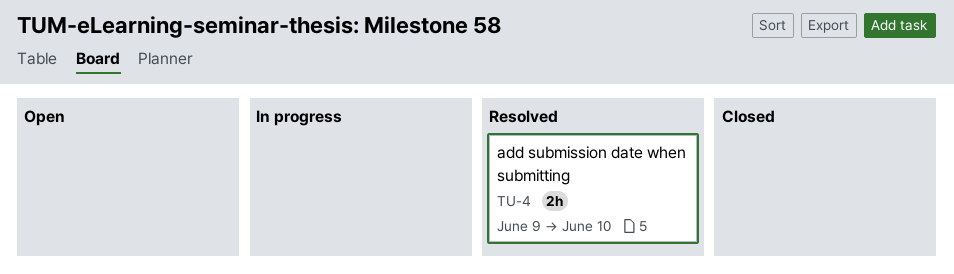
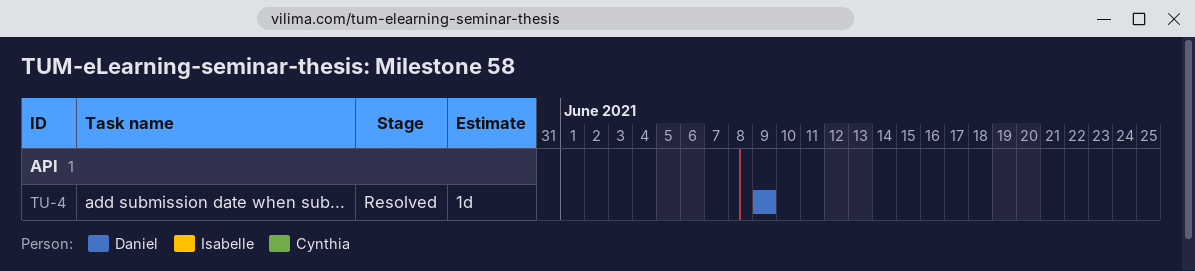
TU-4, estimate: 2h -> 1d
TU-4, due: Jun 10 -> Jun 9

